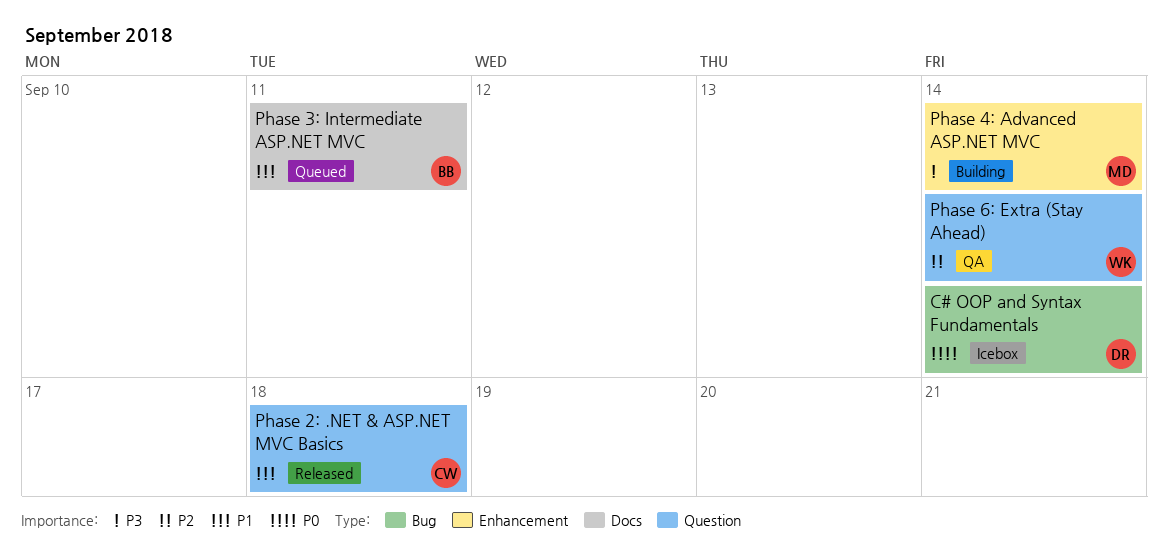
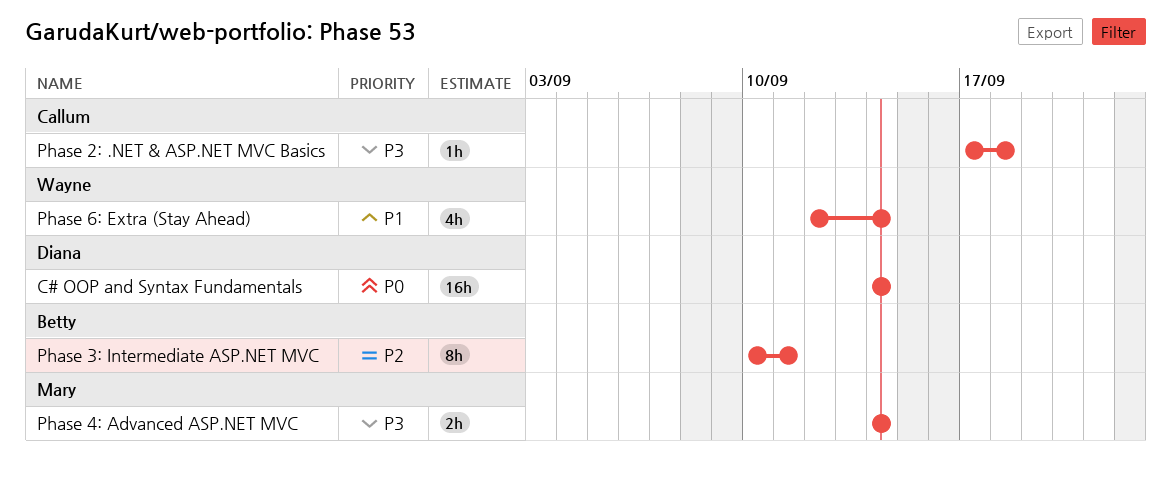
Phase 2: .NET & ASP.NET MVC Basics, priority: P1 -> P3
Phase 3: Intermediate ASP.NET MVC, priority: P1 -> P2
Phase 6: Extra (Stay Ahead), priority: P2 -> P1

